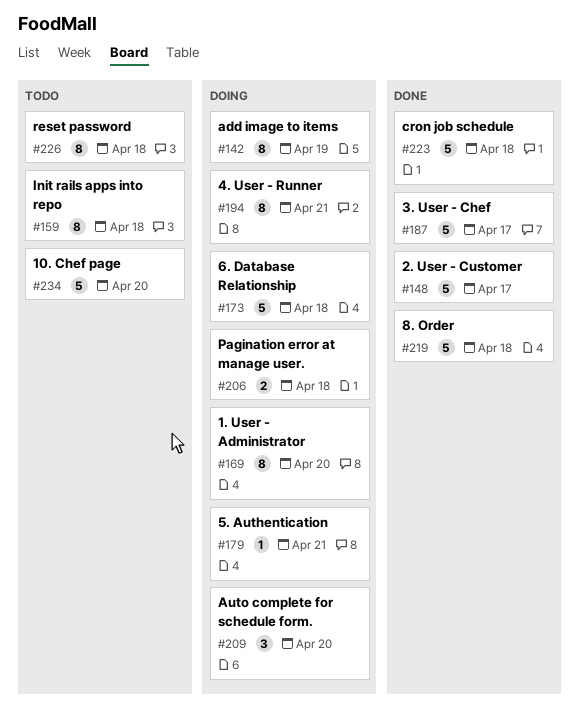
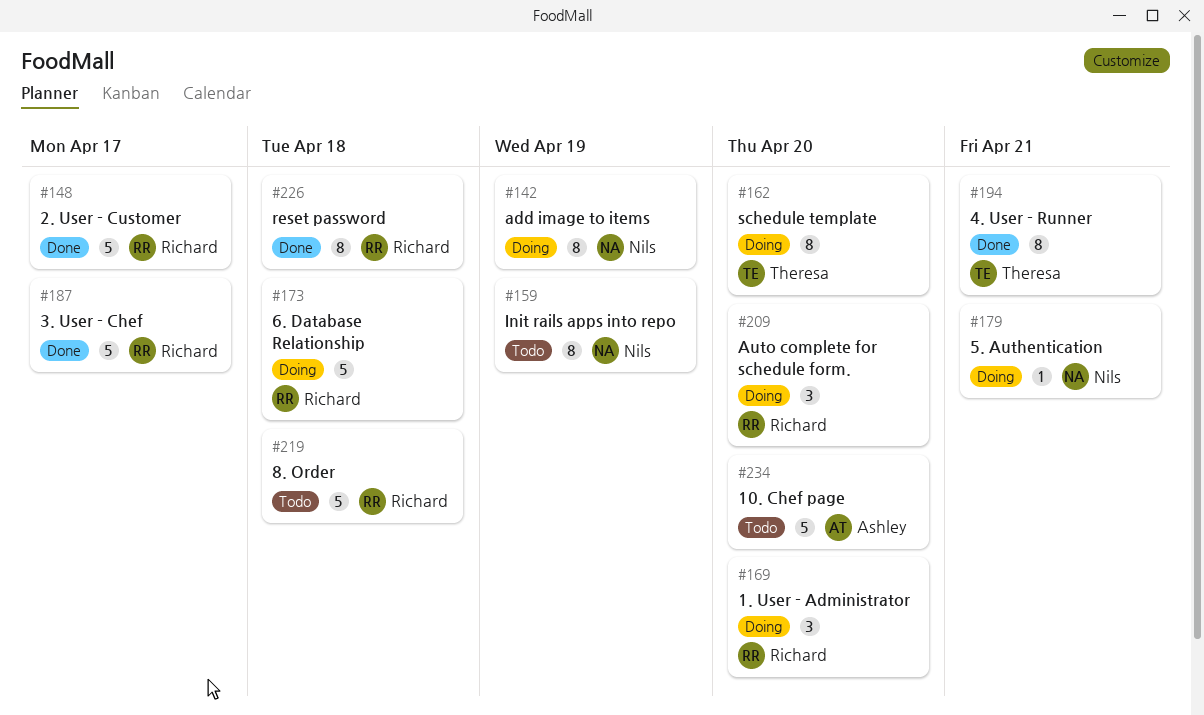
#159, due: Apr 18 -> Apr 19
#162: none -> present
#169, estimate: 8 -> 3
#194, status: Doing -> Done
#206: present -> none
#219, status: Done -> Todo
#223: present -> none
#226, status: Todo -> Done

